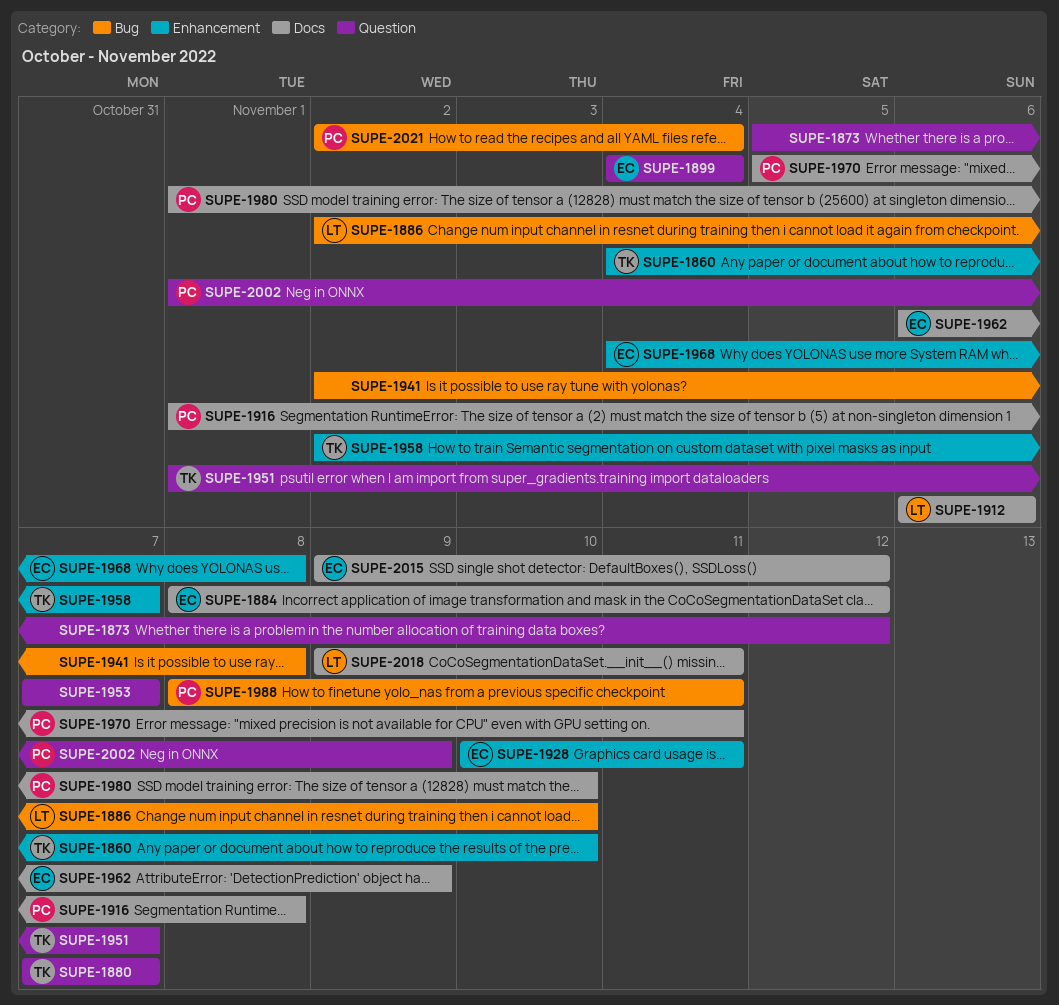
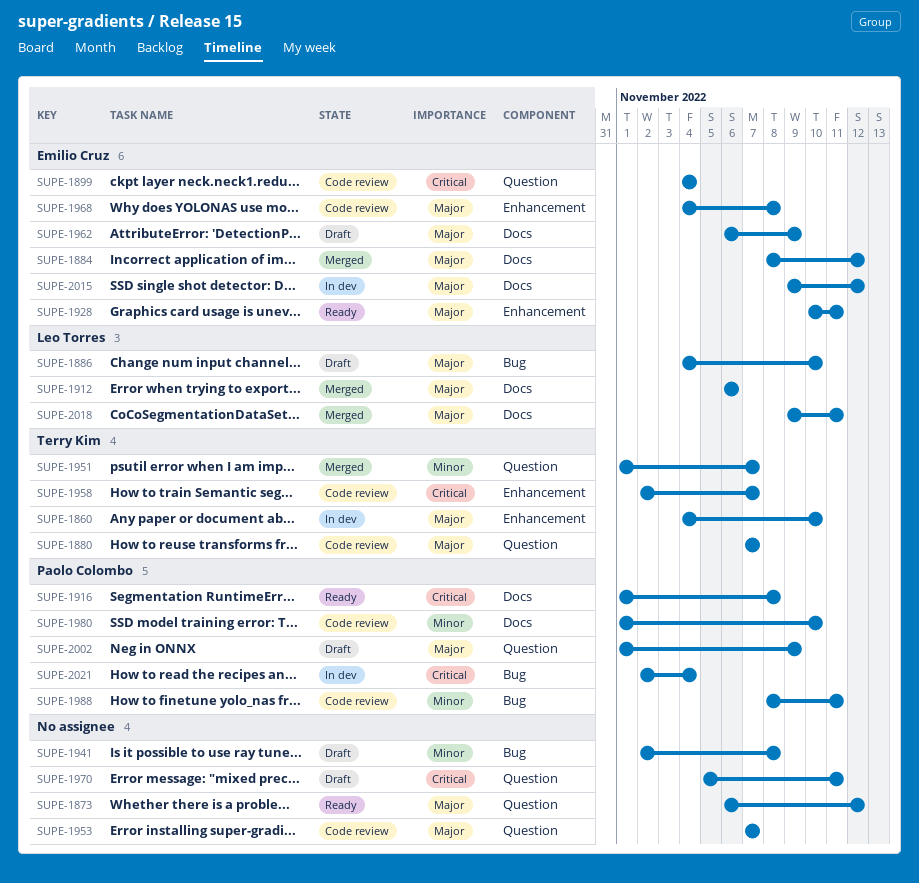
SUPE-1873, start: Nov 5 -> Nov 6
SUPE-1886, start: Nov 2 -> Nov 4
SUPE-1970, owner: Paolo Colombo -> none
SUPE-1970, label: Docs -> Question

